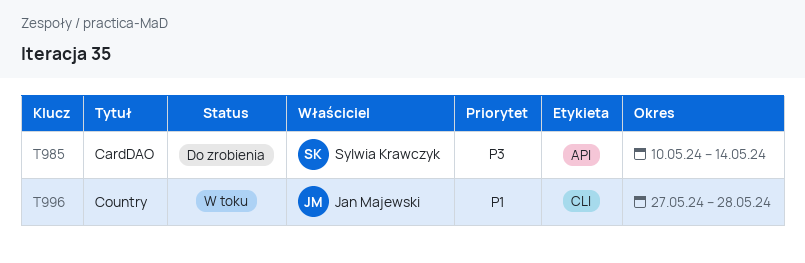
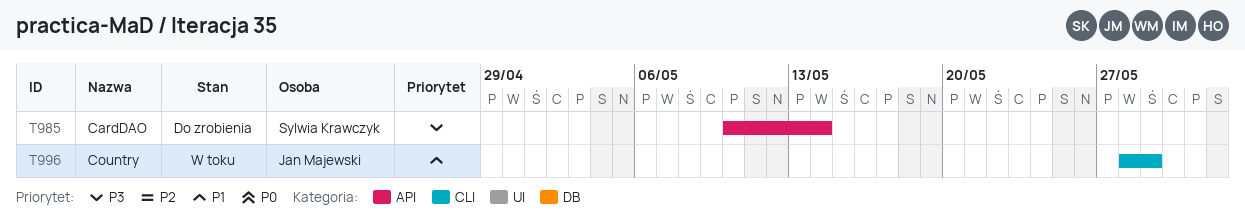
T996, start: May 27 -> May 28
T996, due: May 28 -> May 29

